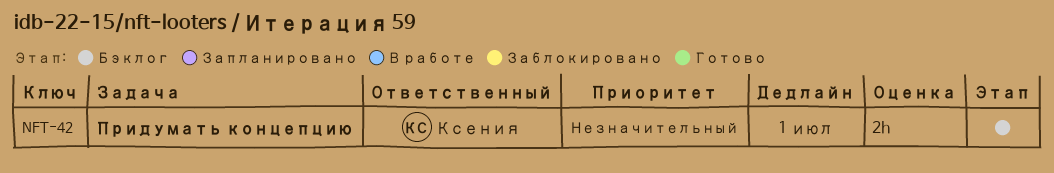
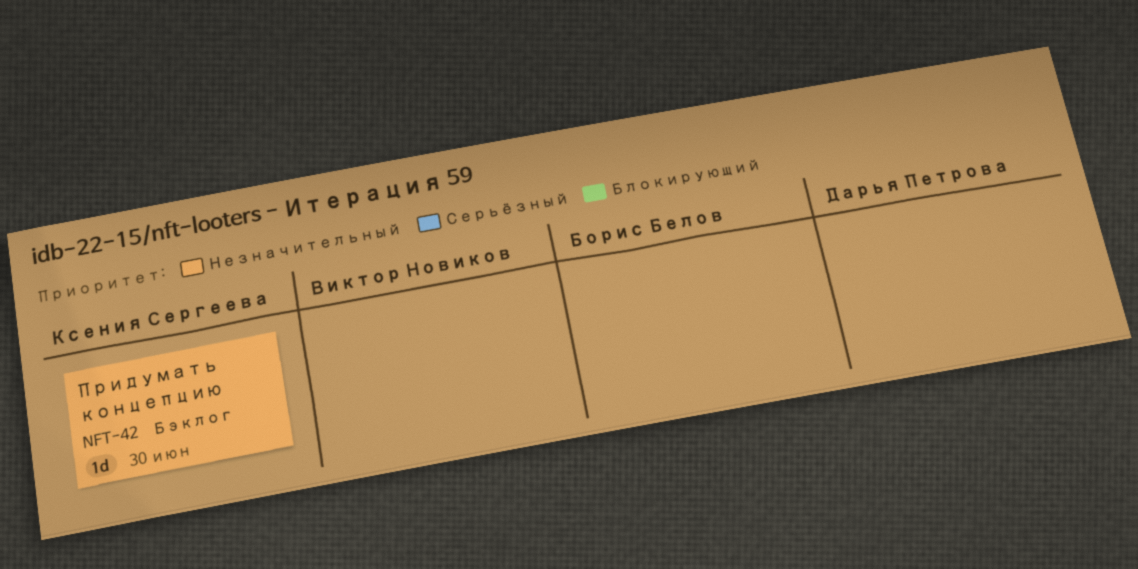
NFT-42, estimate: 2h -> 1d
NFT-42, due: Jul 1 -> Jun 30

